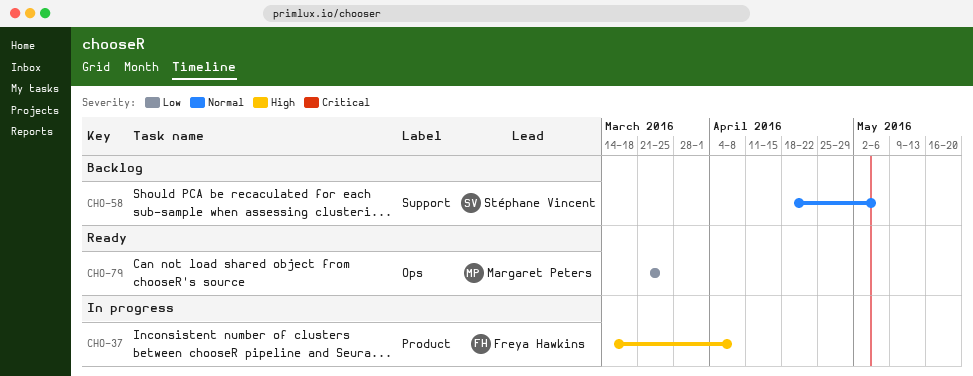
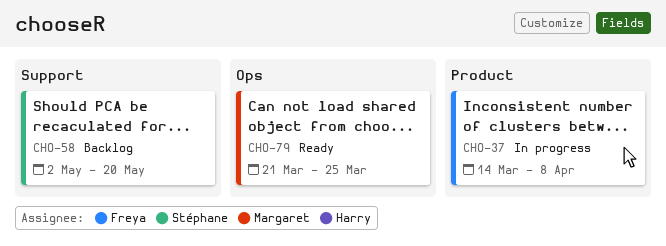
CHO-58, start: Apr 18 -> May 2
CHO-58, due: May 6 -> May 20

